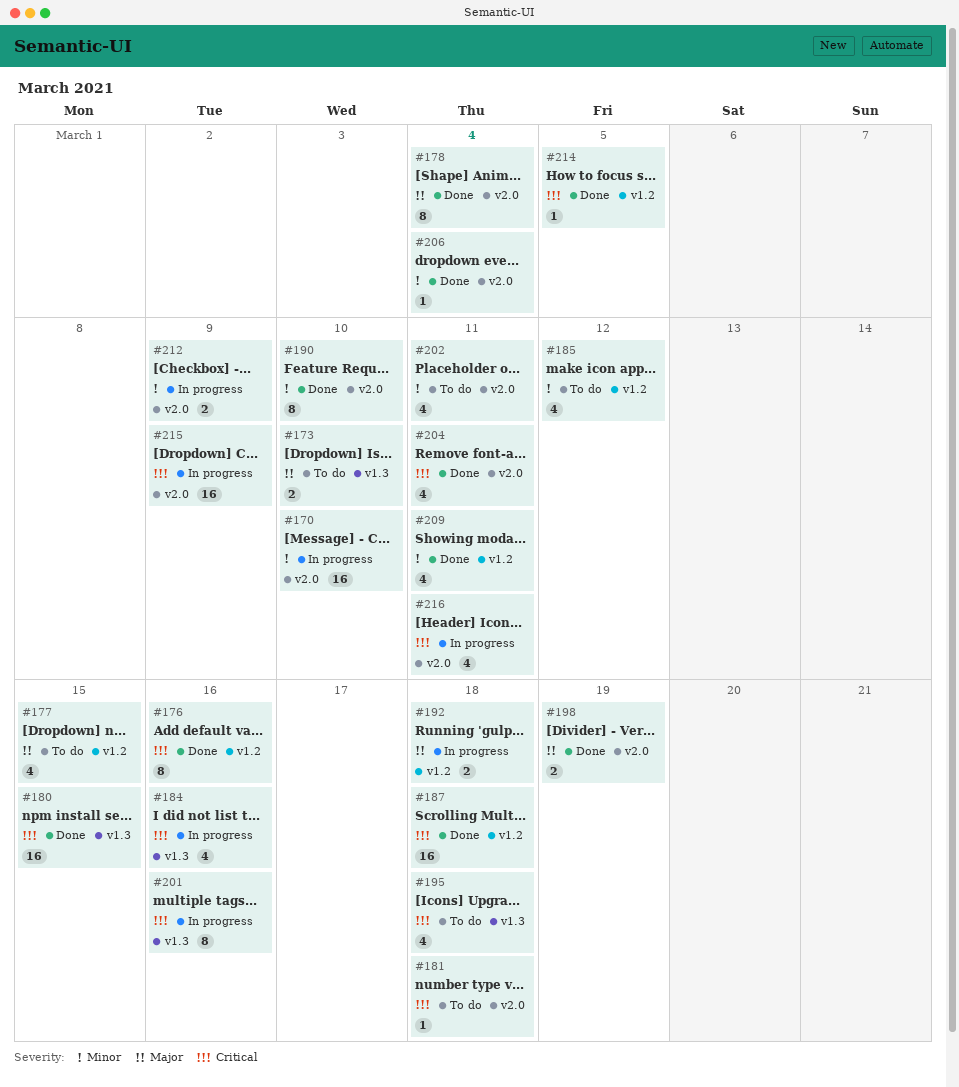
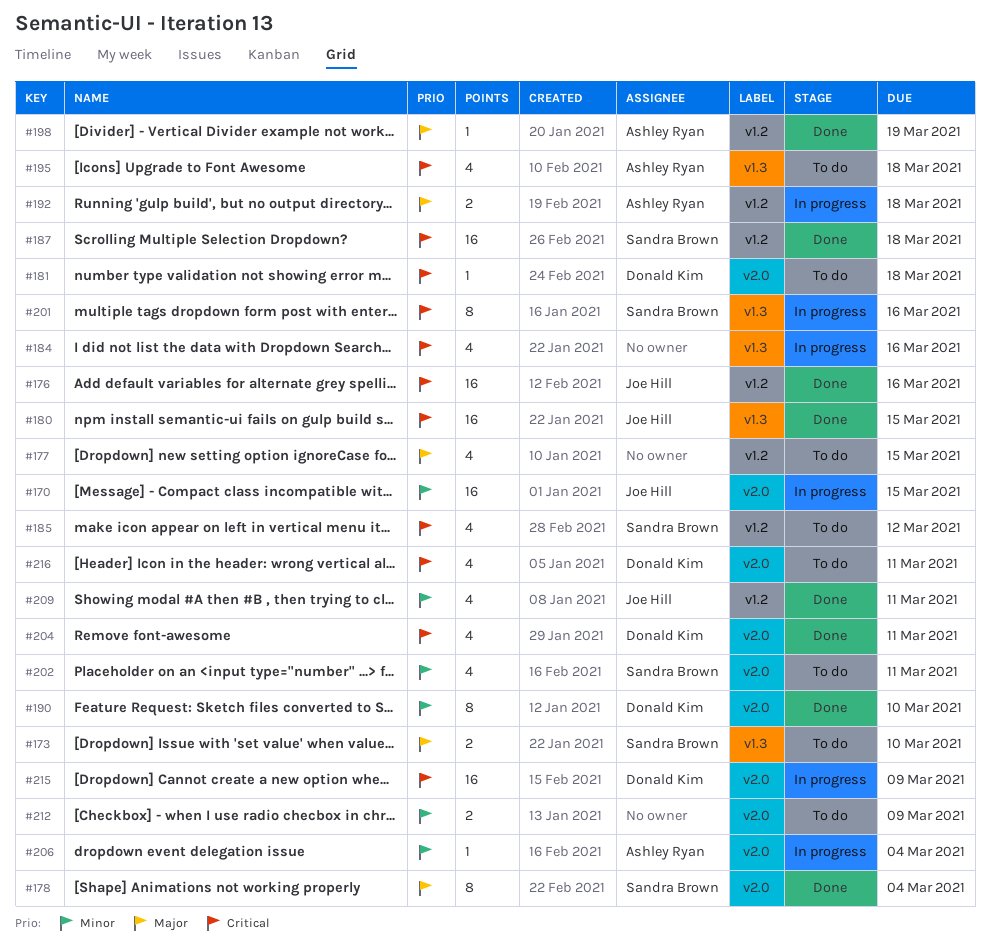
#170, due: Mar 10 -> Mar 15
#176, estimate: 8 -> 16
#185, priority: Minor -> Critical
#198, label: v2.0 -> v1.2
#198, estimate: 2 -> 1
#206, status: Done -> In progress
#212, status: In progress -> To do
#214: present -> none
#216, status: In progress -> To do

